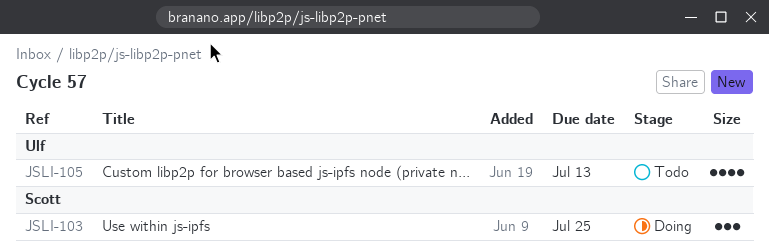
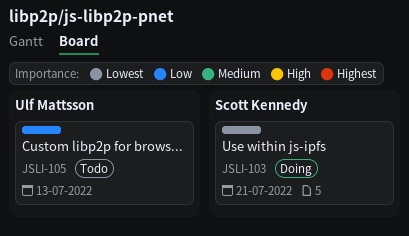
JSLI-103, due: Jul 25 -> Jul 21

